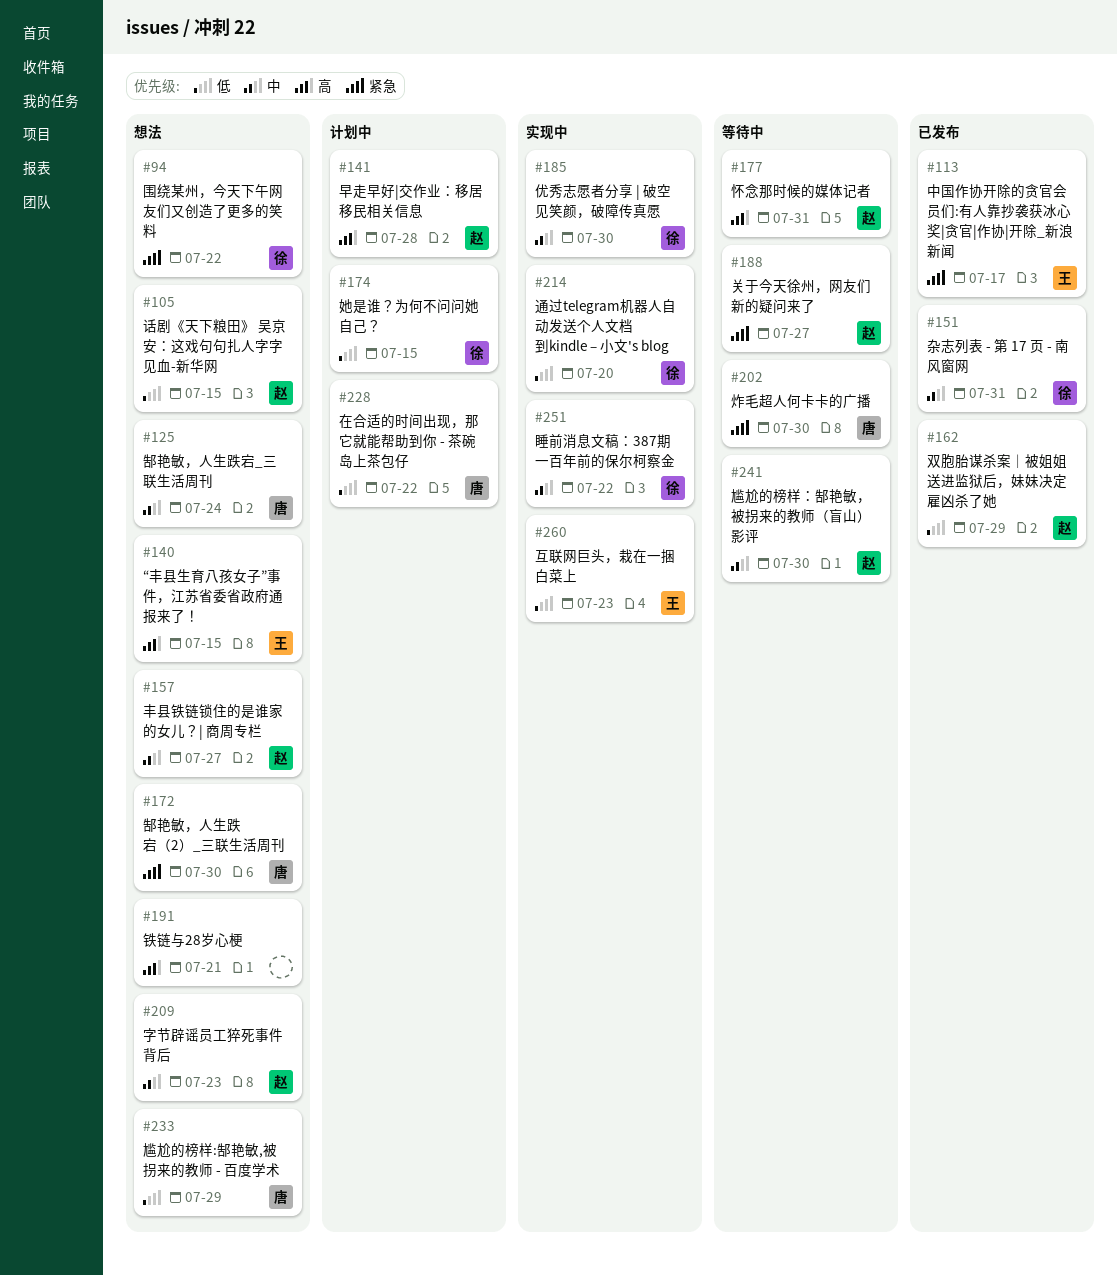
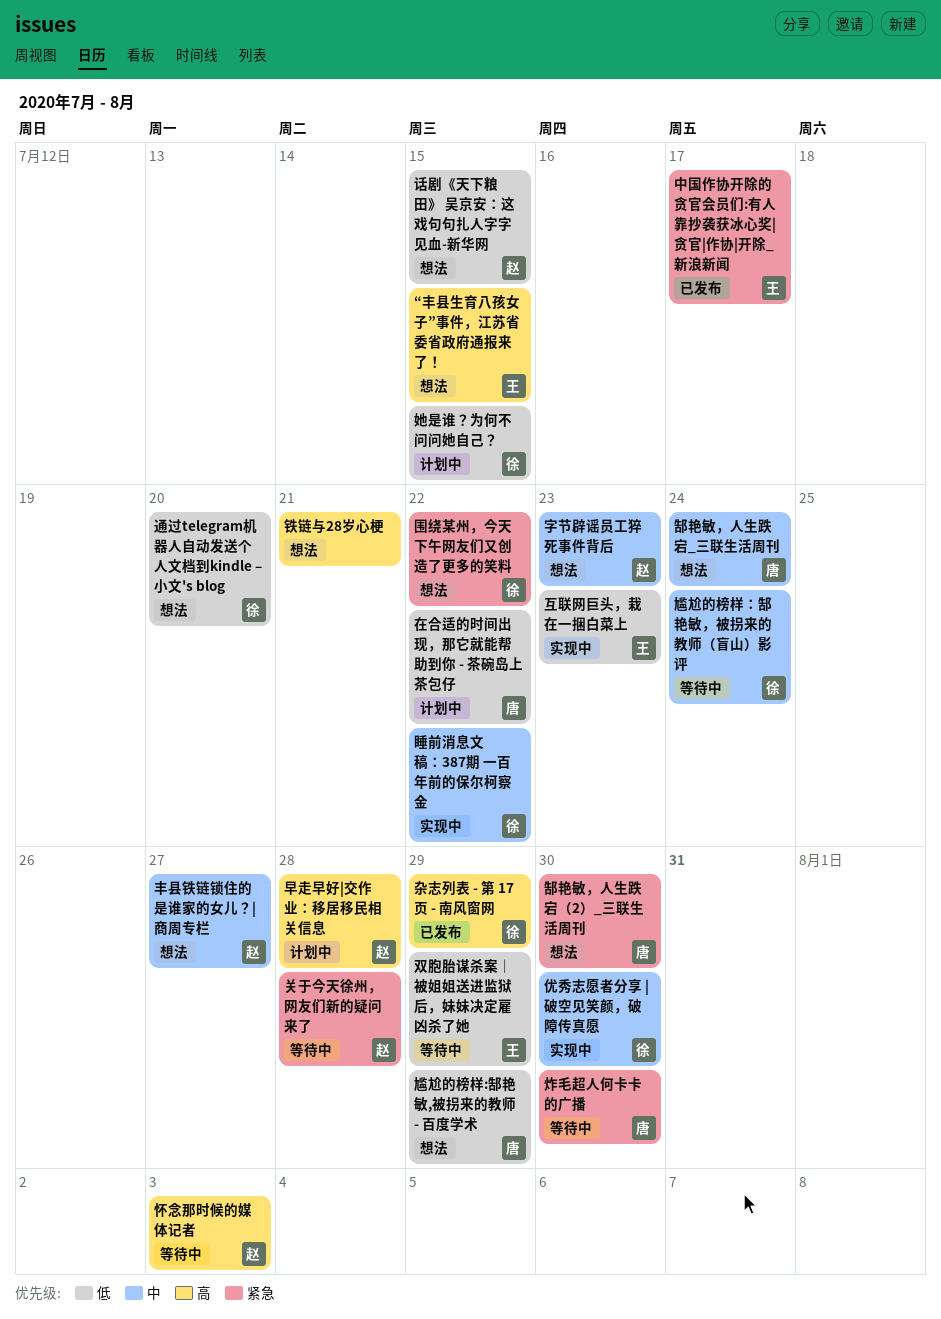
关于今天徐州，网友们新的疑问来了, due: Jul 27 -> Jul 28
双胞胎谋杀案｜被姐姐送进监狱后，妹妹决定雇凶杀了她, status: 已发布 -> 等待中
双胞胎谋杀案｜被姐姐送进监狱后，妹妹决定雇凶杀了她, owner: 赵 -> 王
尴尬的榜样：郜艳敏，被拐来的教师（盲山）影评, owner: 赵 -> 徐
尴尬的榜样：郜艳敏，被拐来的教师（盲山）影评, due: Jul 30 -> Jul 24
怀念那时候的媒体记者, due: Jul 31 -> Aug 3
杂志列表 - 第 17 页 - 南风窗网, priority: 中 -> 高
杂志列表 - 第 17 页 - 南风窗网, due: Jul 31 -> Jul 29
通过telegram机器人自动发送个人文档到kindle – 小文's blog, status: 实现中 -> 想法

